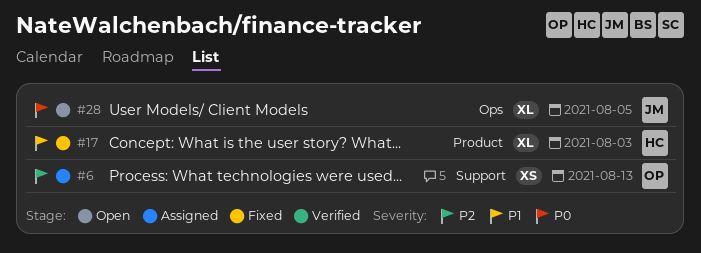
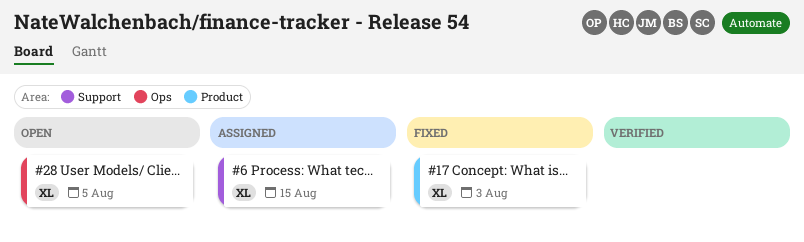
#6, estimate: XS -> XL
#6, due: Aug 13 -> Aug 15

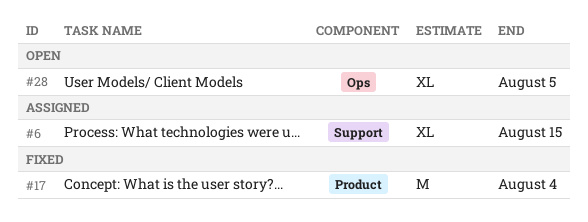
#17, estimate: XL -> M
#17, due: Aug 3 -> Aug 4

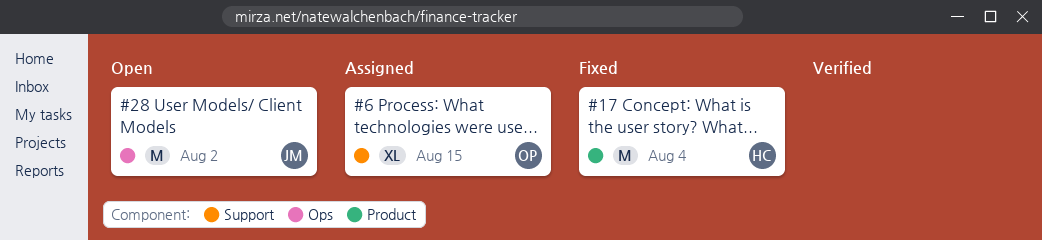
#28, estimate: XL -> M
#28, due: Aug 5 -> Aug 2

